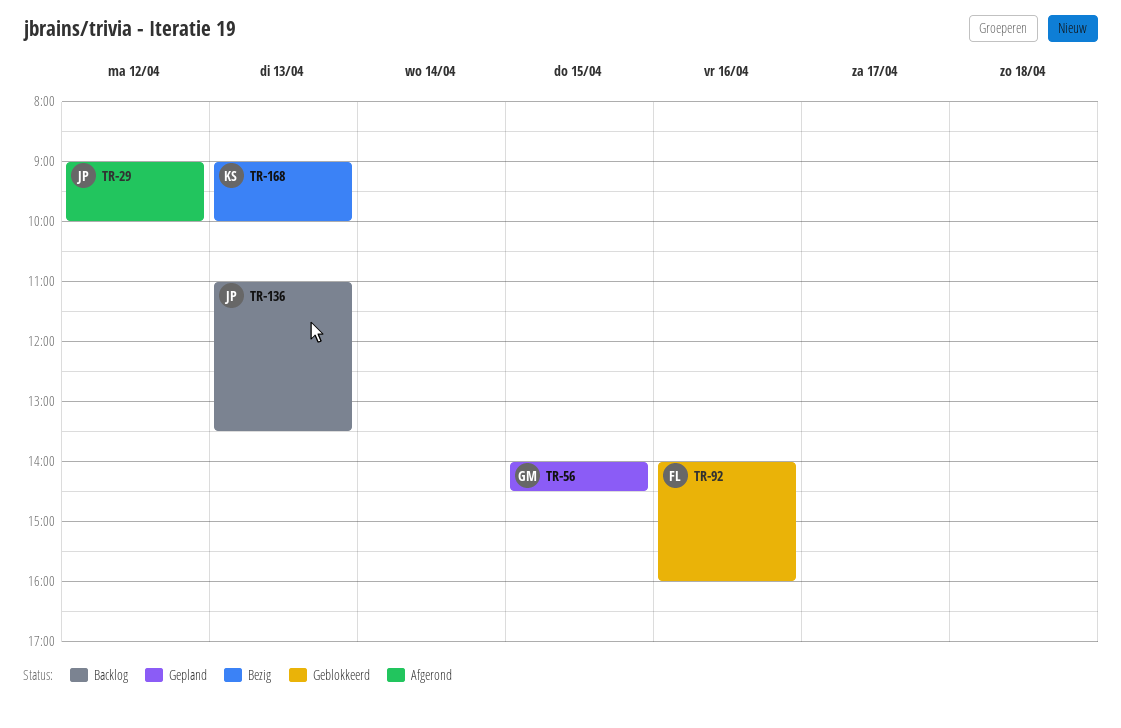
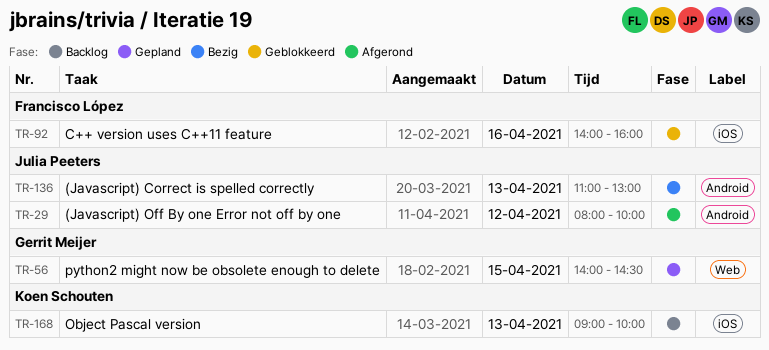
TR-29, begins: 09:00 -> 08:00
TR-136, status: Backlog -> Bezig
TR-136, ends: 13:30 -> 13:00
TR-168, status: Bezig -> Backlog

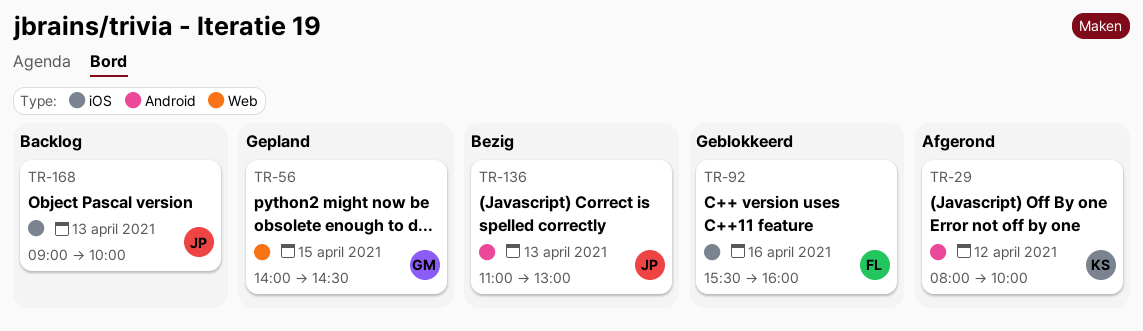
TR-29, owner: Julia Peeters -> Koen Schouten
TR-92, begins: 14:00 -> 15:30
TR-168, owner: Koen Schouten -> Julia Peeters

